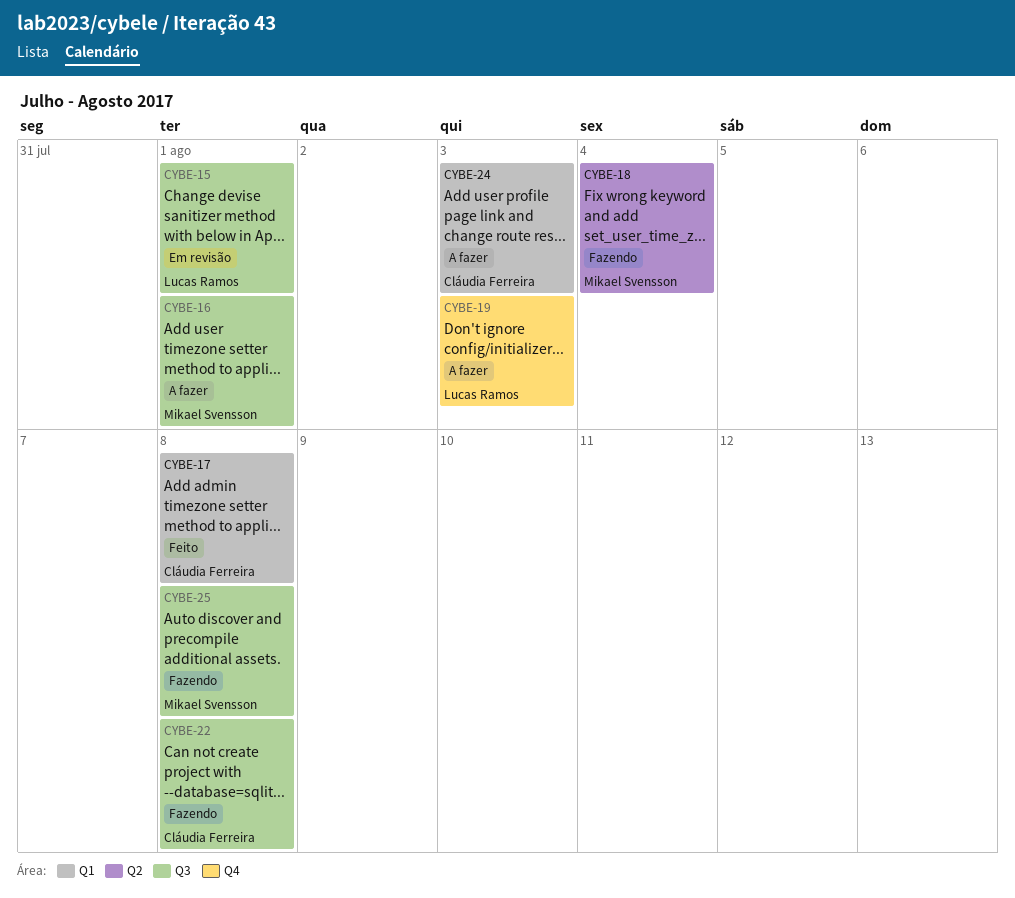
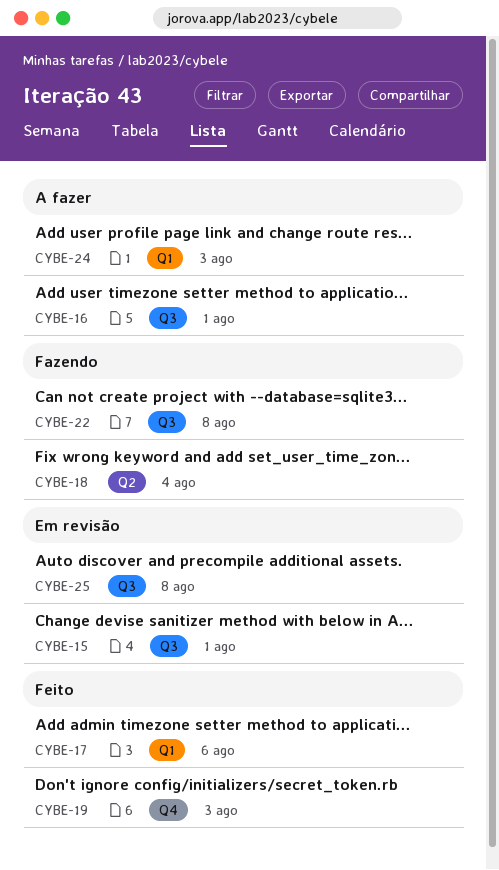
CYBE-17, due: Aug 8 -> Aug 6
CYBE-19, status: A fazer -> Feito
CYBE-25, status: Fazendo -> Em revisão

